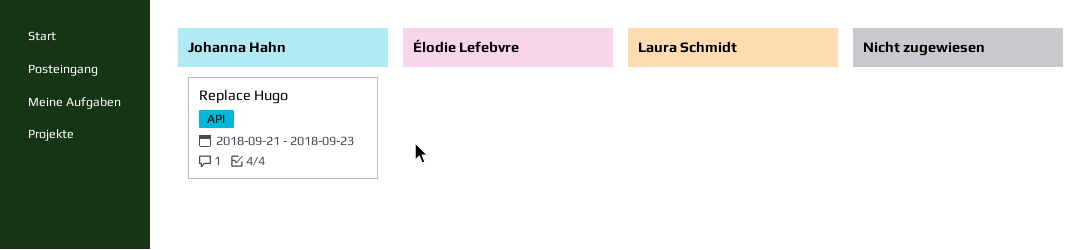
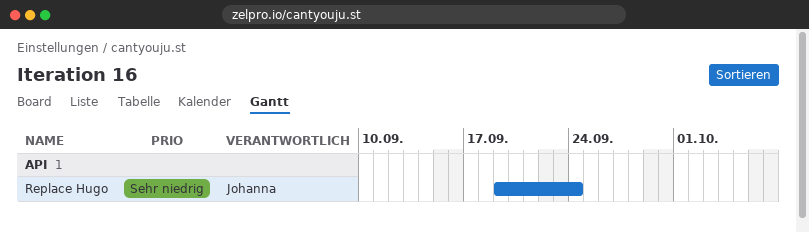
Replace Hugo, start: Sep 21 -> Sep 19
Replace Hugo, due: Sep 23 -> Sep 24

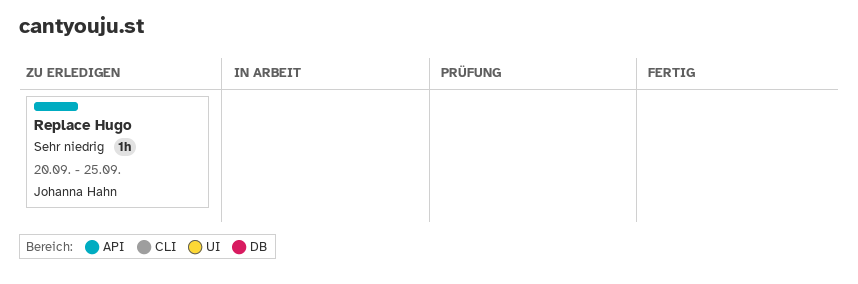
Replace Hugo, start: Sep 19 -> Sep 20
Replace Hugo, due: Sep 24 -> Sep 25

